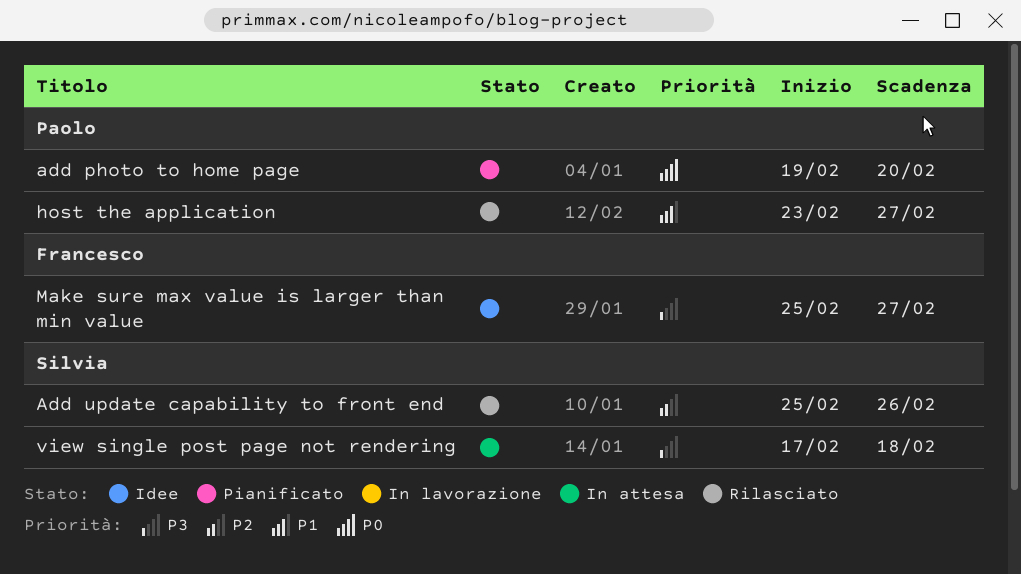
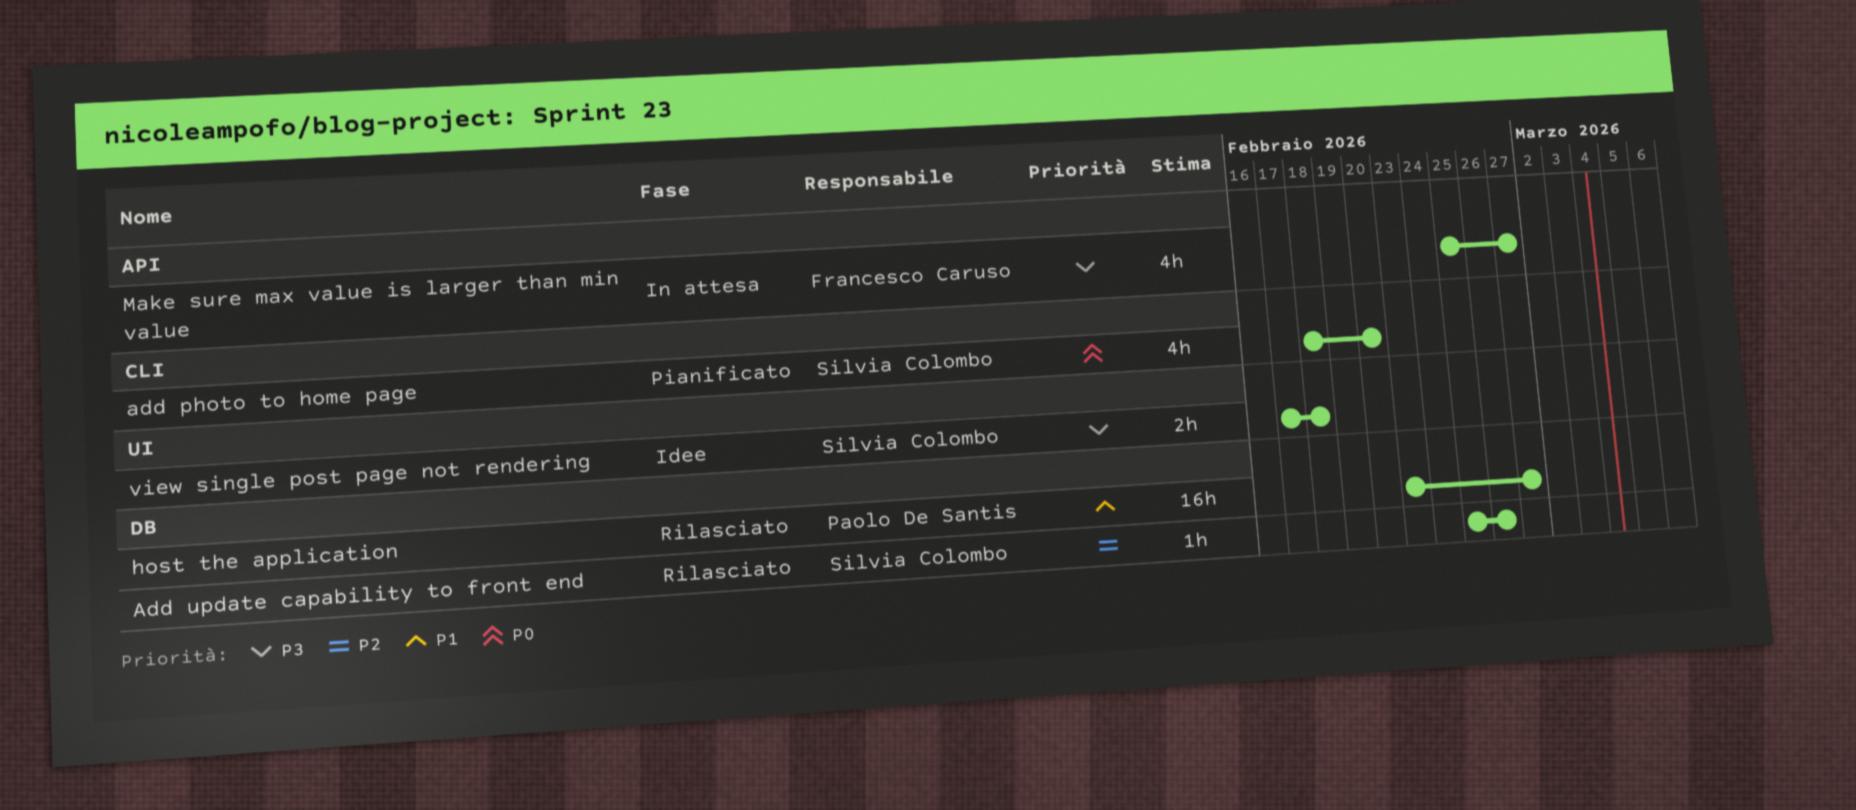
add photo to home page, owner: Paolo De Santis -> Silvia Colombo
add photo to home page, start: Feb 19 -> Feb 18
Make sure max value is larger than min value, status: Idee -> In attesa
view single post page not rendering, status: In attesa -> Idee

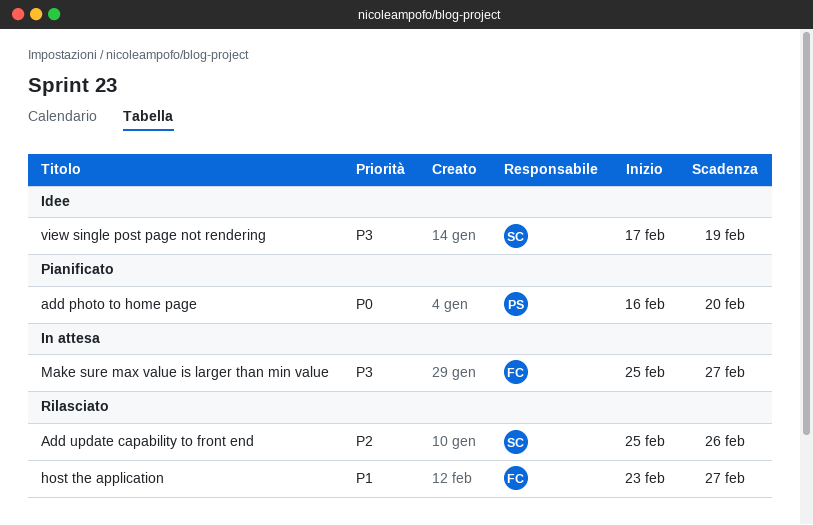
add photo to home page, owner: Silvia Colombo -> Paolo De Santis
add photo to home page, start: Feb 18 -> Feb 16
host the application, owner: Paolo De Santis -> Francesco Caruso
view single post page not rendering, due: Feb 18 -> Feb 19

